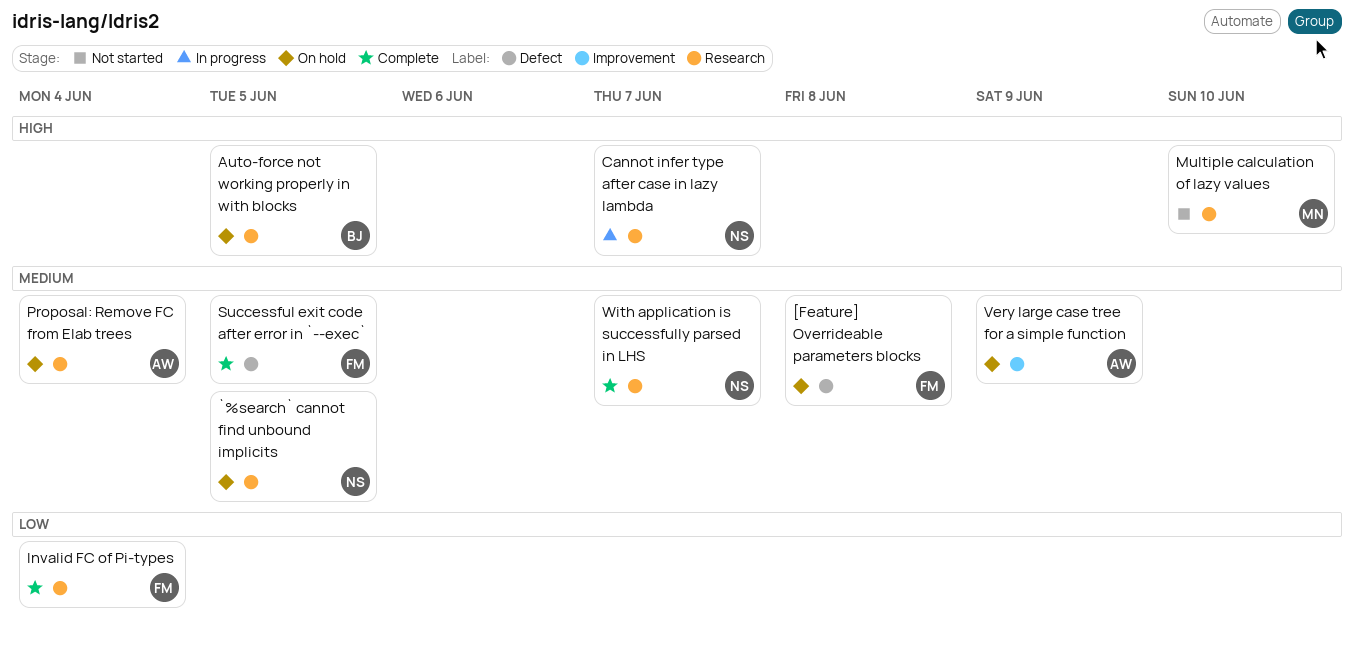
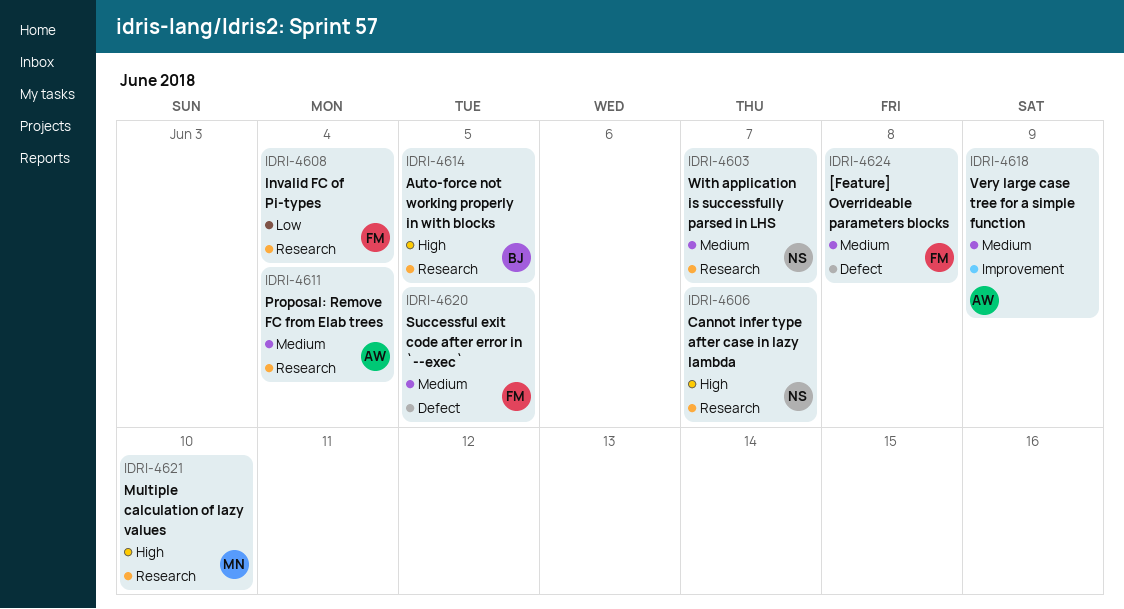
`%search` cannot find unbound implicits: present -> none

